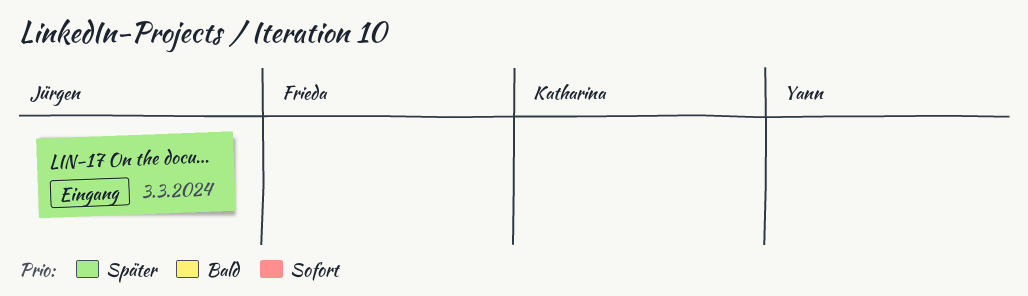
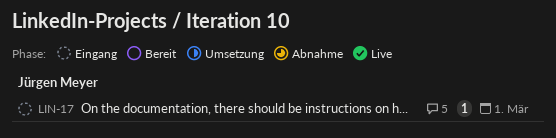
LIN-17, due: Mar 3 -> Mar 1

